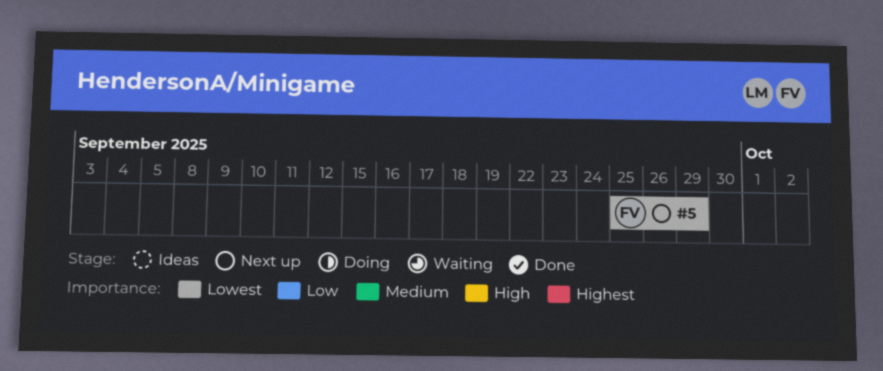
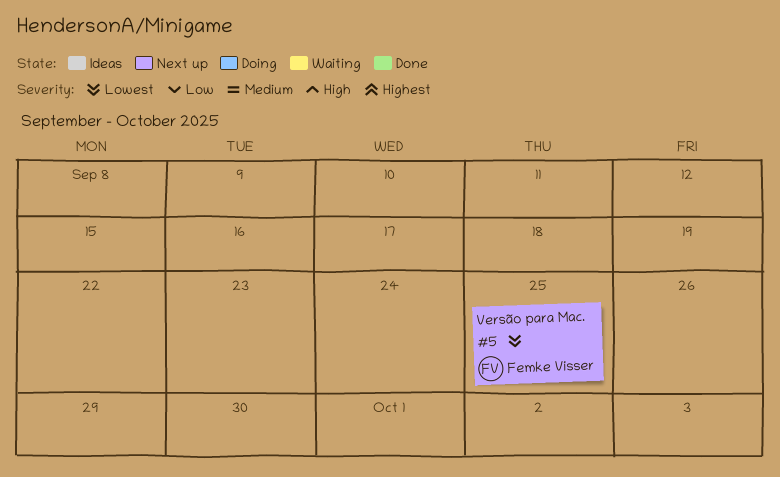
#5, due: Sep 29 -> Sep 25

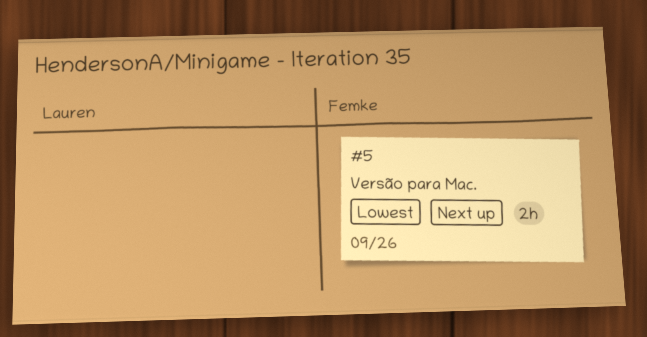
#5, due: Sep 25 -> Sep 26

